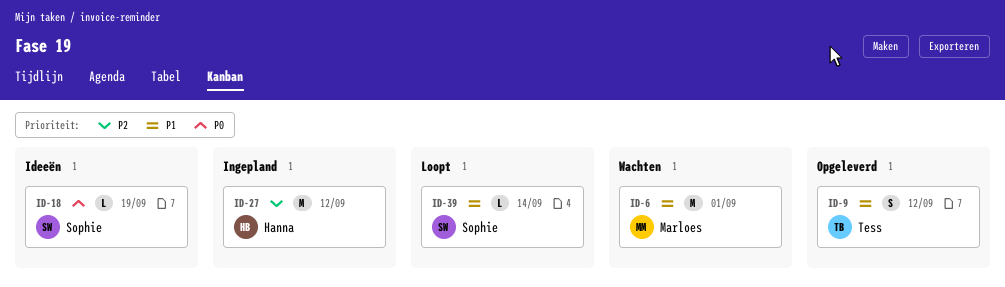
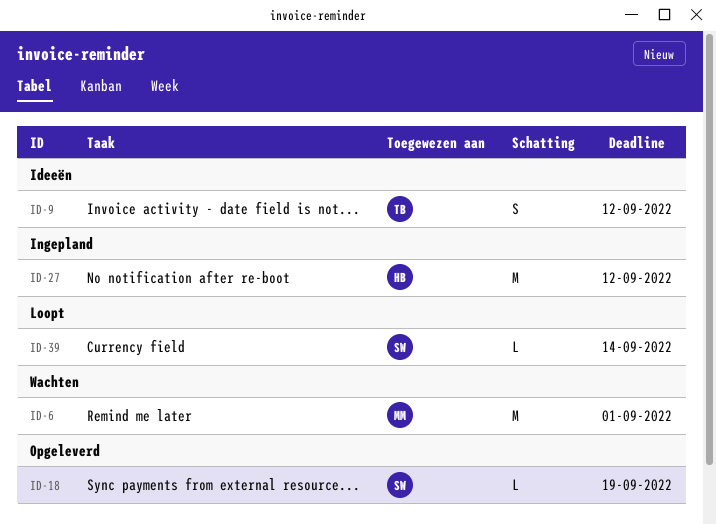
ID-9, status: Opgeleverd -> Ideeën
ID-18, status: Ideeën -> Opgeleverd

